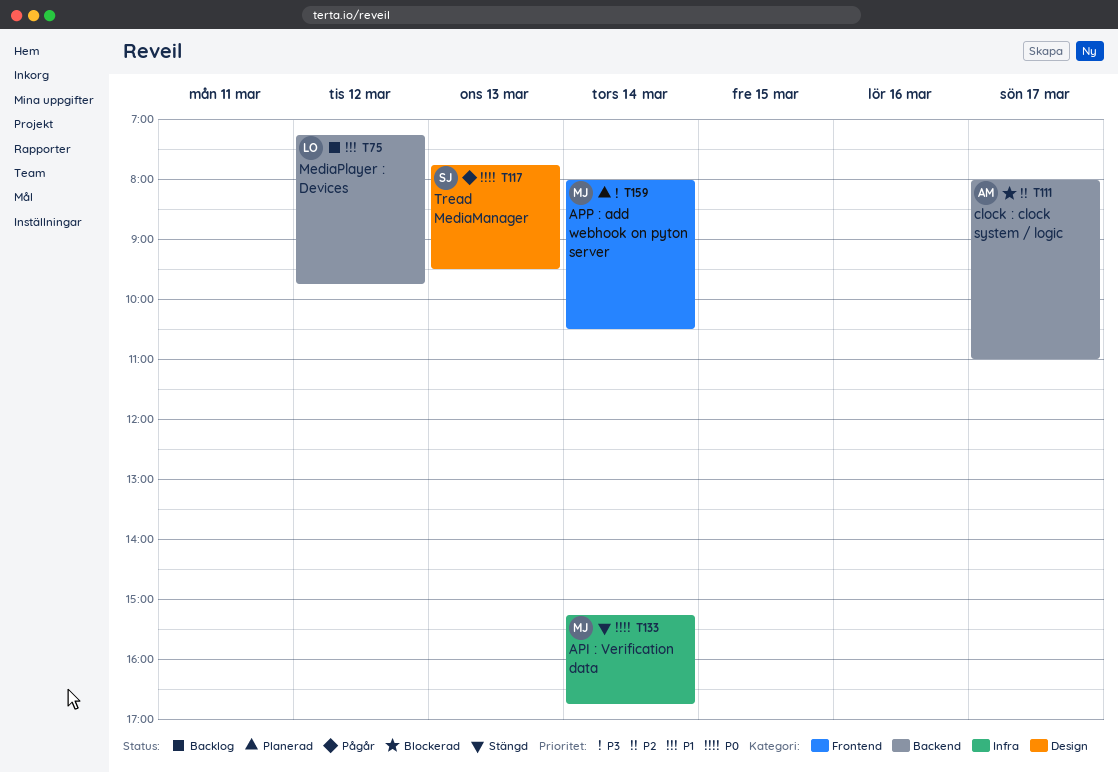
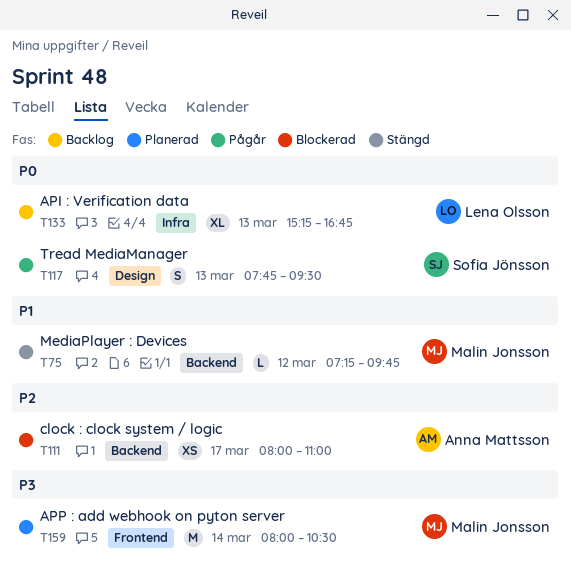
T75, status: Backlog -> Stängd
T75, owner: Lena Olsson -> Malin Jonsson
T133, status: Stängd -> Backlog
T133, owner: Malin Jonsson -> Lena Olsson
T133, day: Mar 14 -> Mar 13

